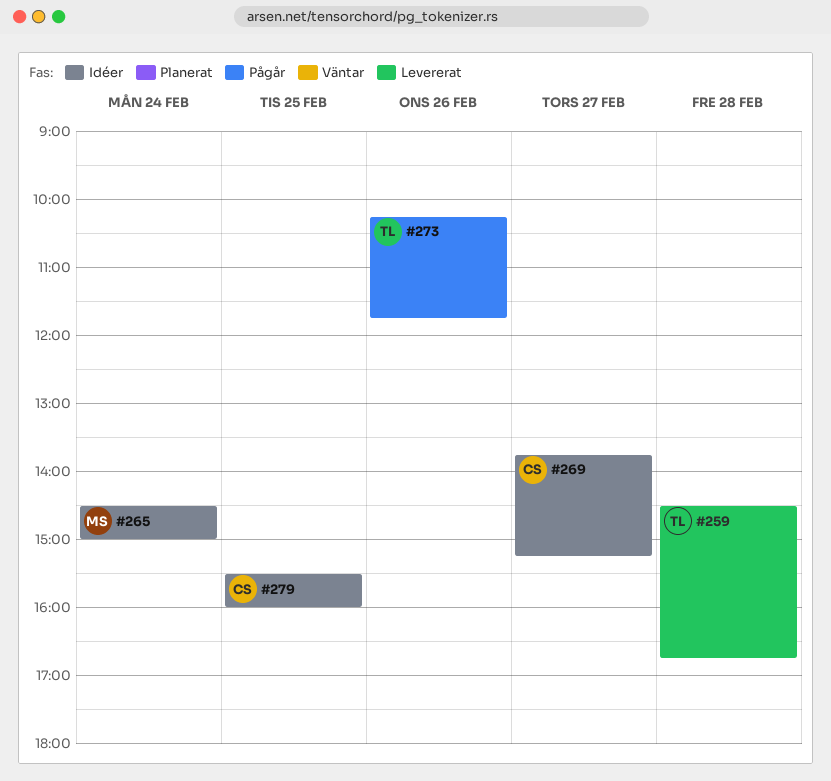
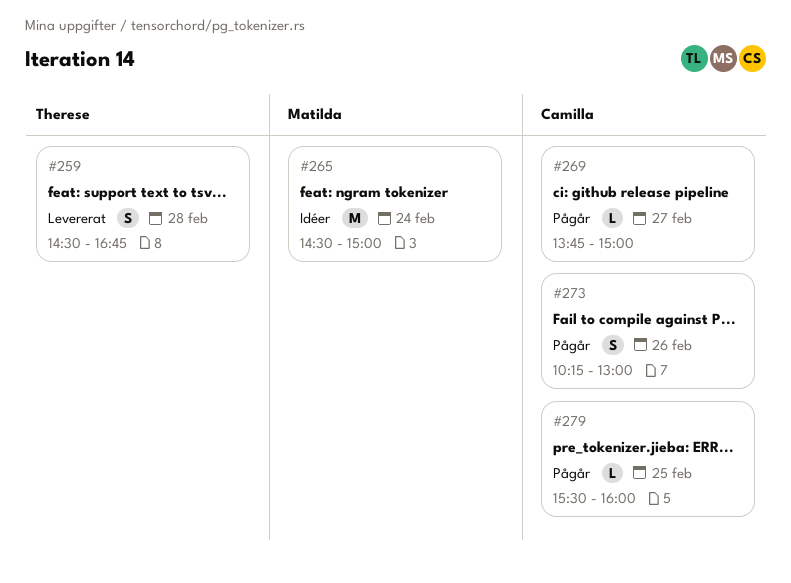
#269, status: Idéer -> Pågår
#269, ends: 15:15 -> 15:00
#273, owner: Therese -> Camilla
#273, ends: 11:45 -> 13:00
#279, status: Idéer -> Pågår

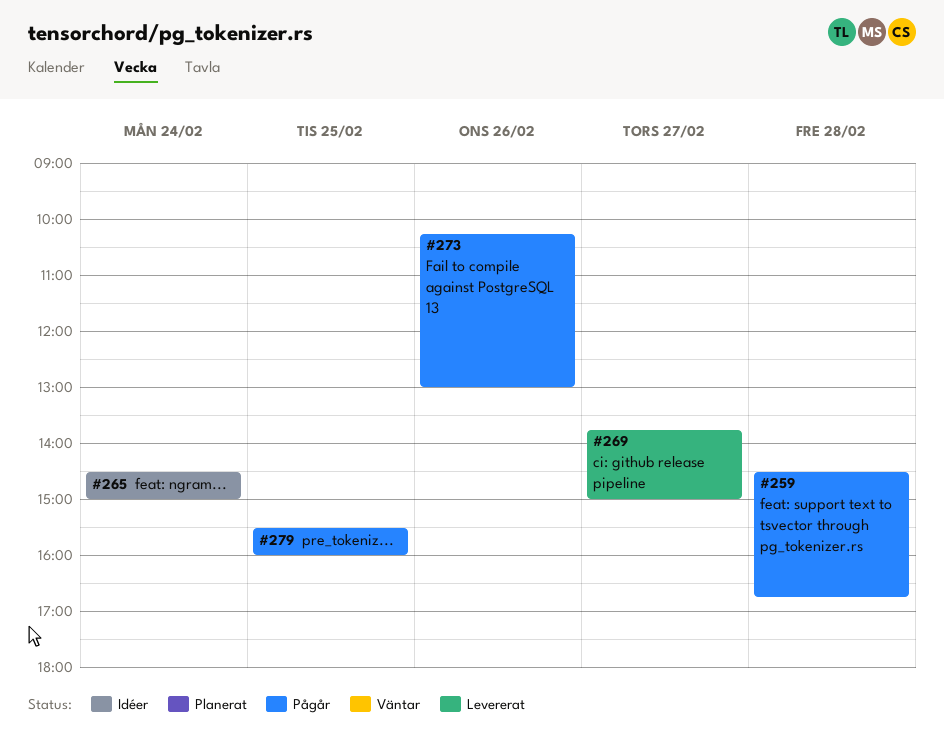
#259, status: Levererat -> Pågår
#269, status: Pågår -> Levererat

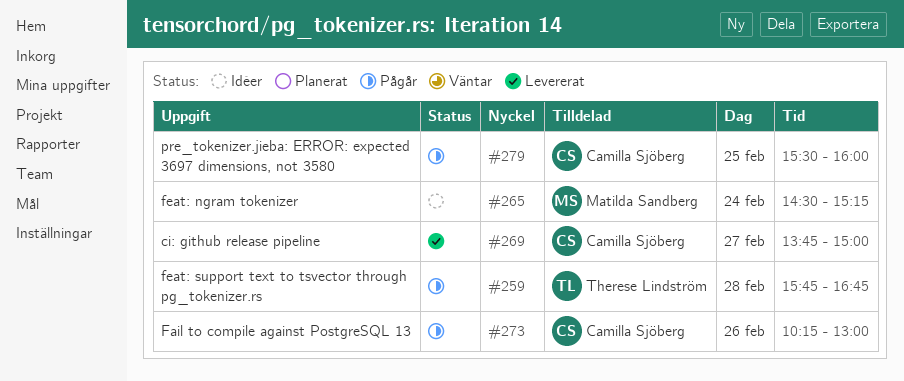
#259, begins: 14:30 -> 15:45
#265, ends: 15:00 -> 15:15

